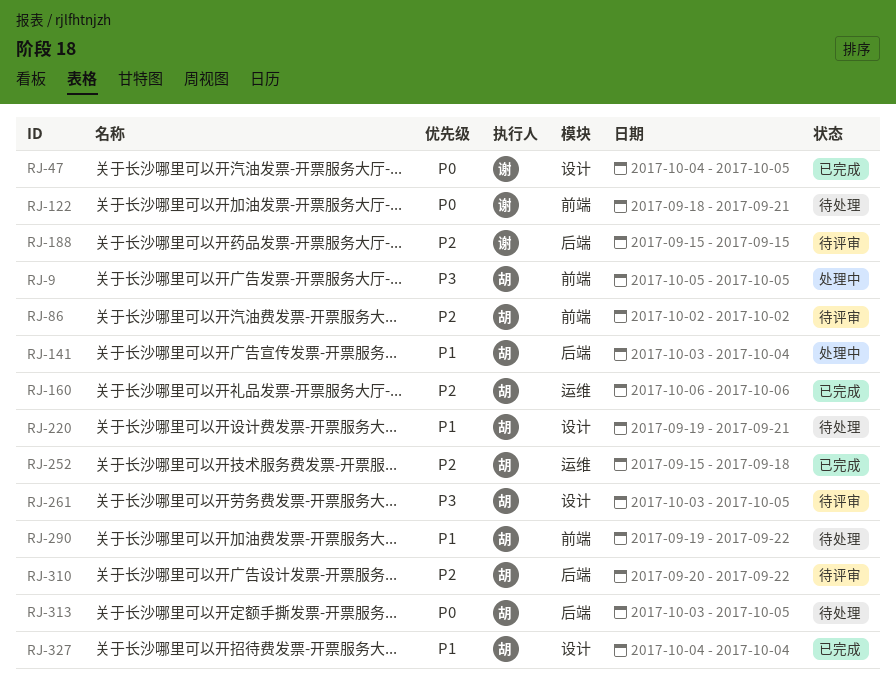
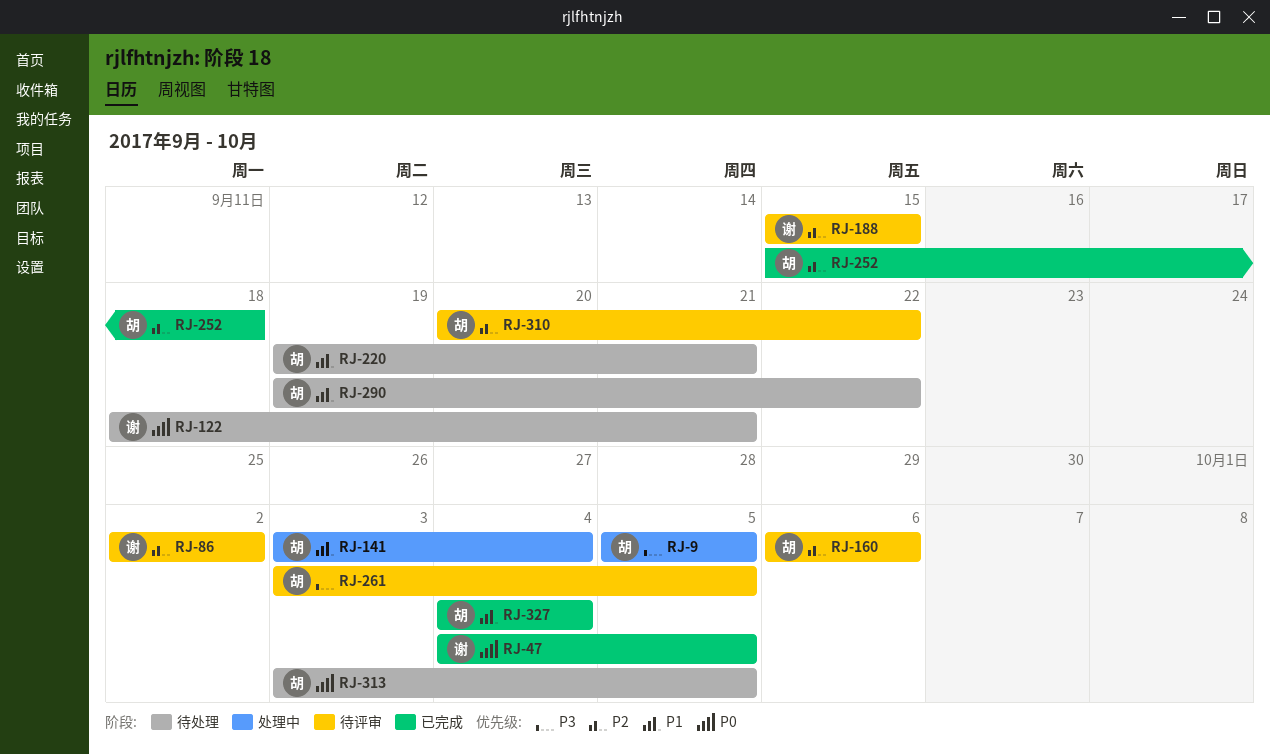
RJ-86, owner: 胡 -> 谢
RJ-160, status: 已完成 -> 待评审

